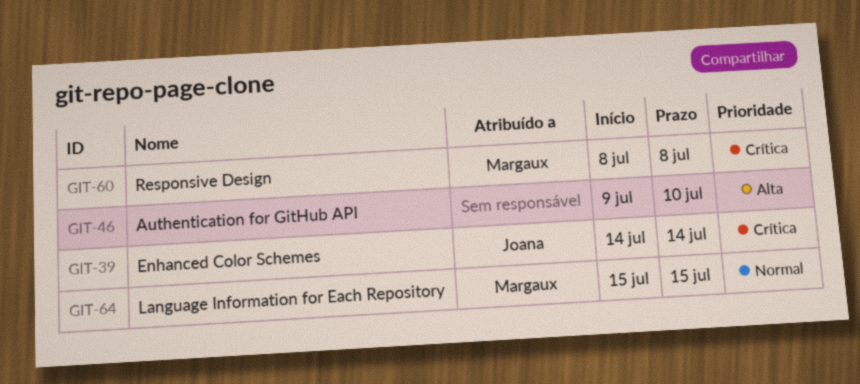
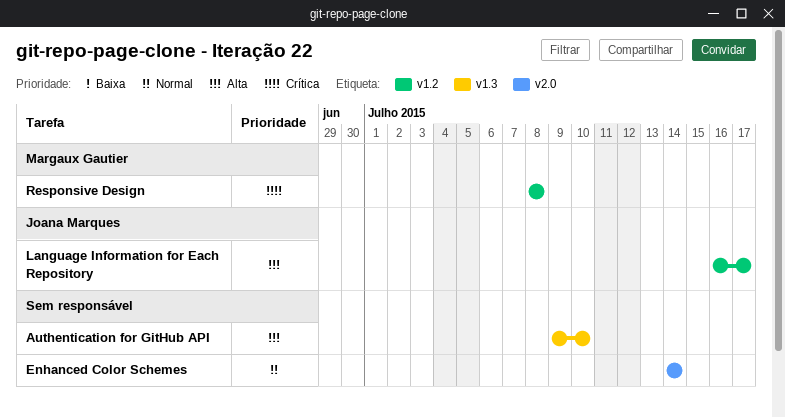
Enhanced Color Schemes, owner: Joana Marques -> none
Enhanced Color Schemes, priority: Crítica -> Normal
Language Information for Each Repository, owner: Margaux Gautier -> Joana Marques
Language Information for Each Repository, priority: Normal -> Alta
Language Information for Each Repository, start: Jul 15 -> Jul 16
Language Information for Each Repository, due: Jul 15 -> Jul 17

